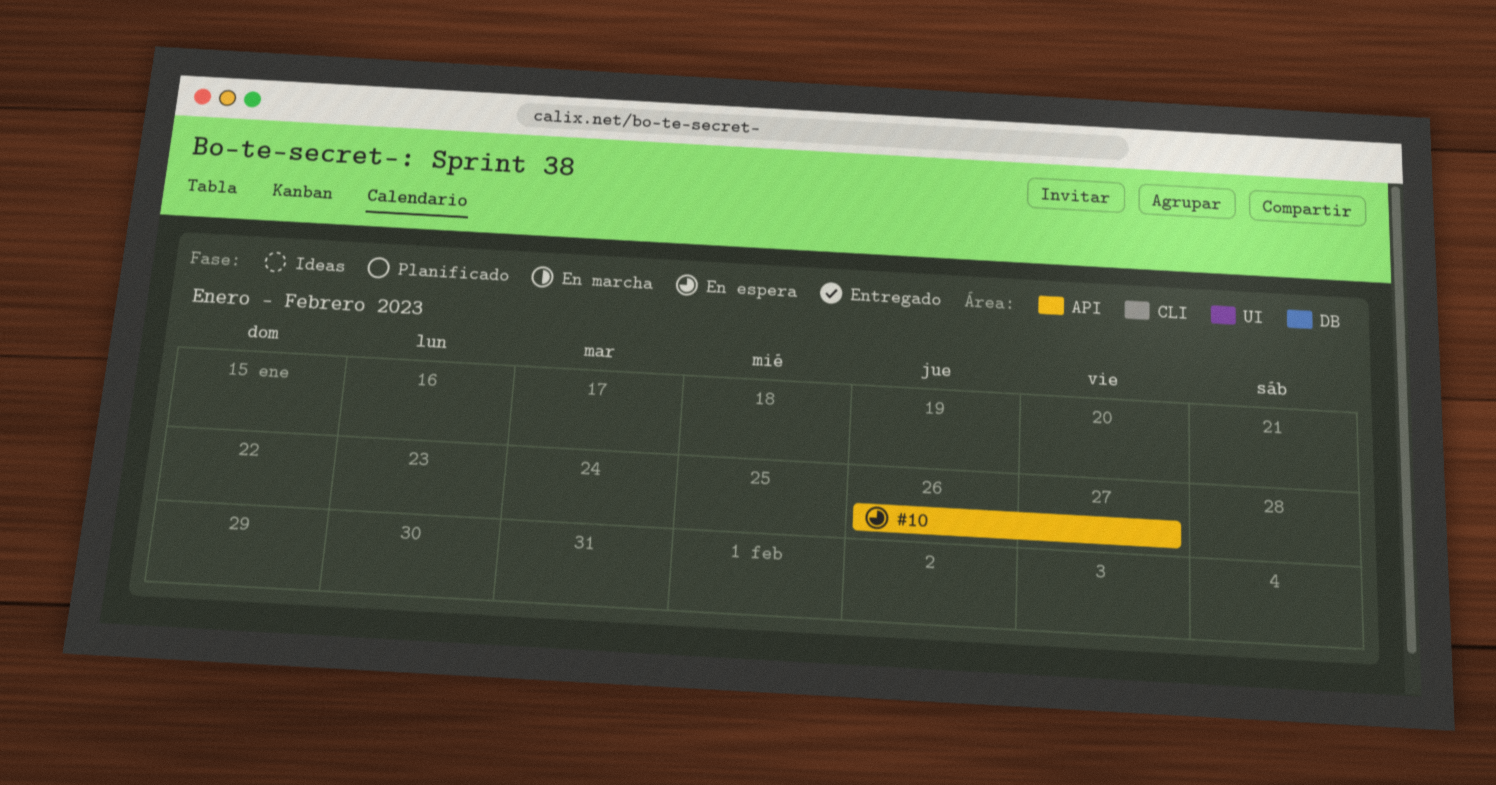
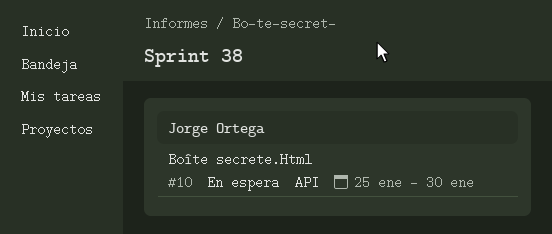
#10, start: Jan 26 -> Jan 25
#10, due: Jan 27 -> Jan 30

